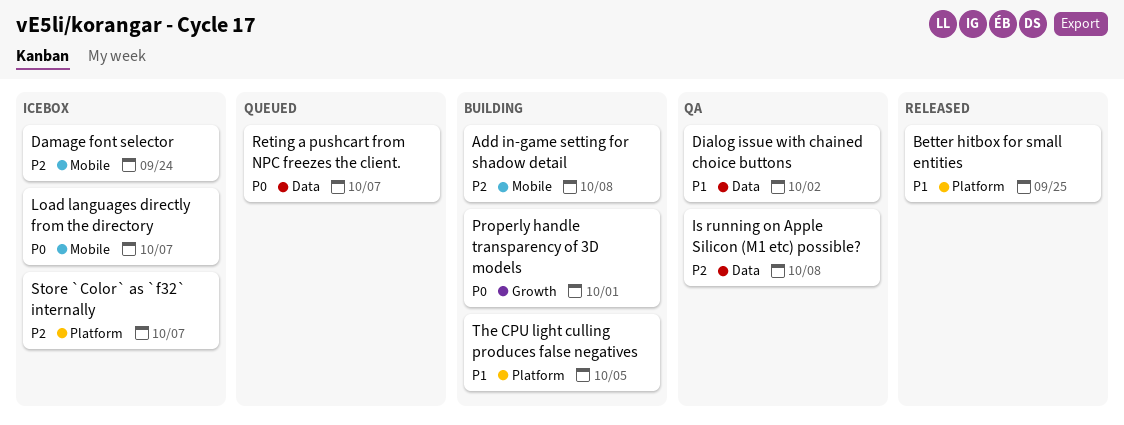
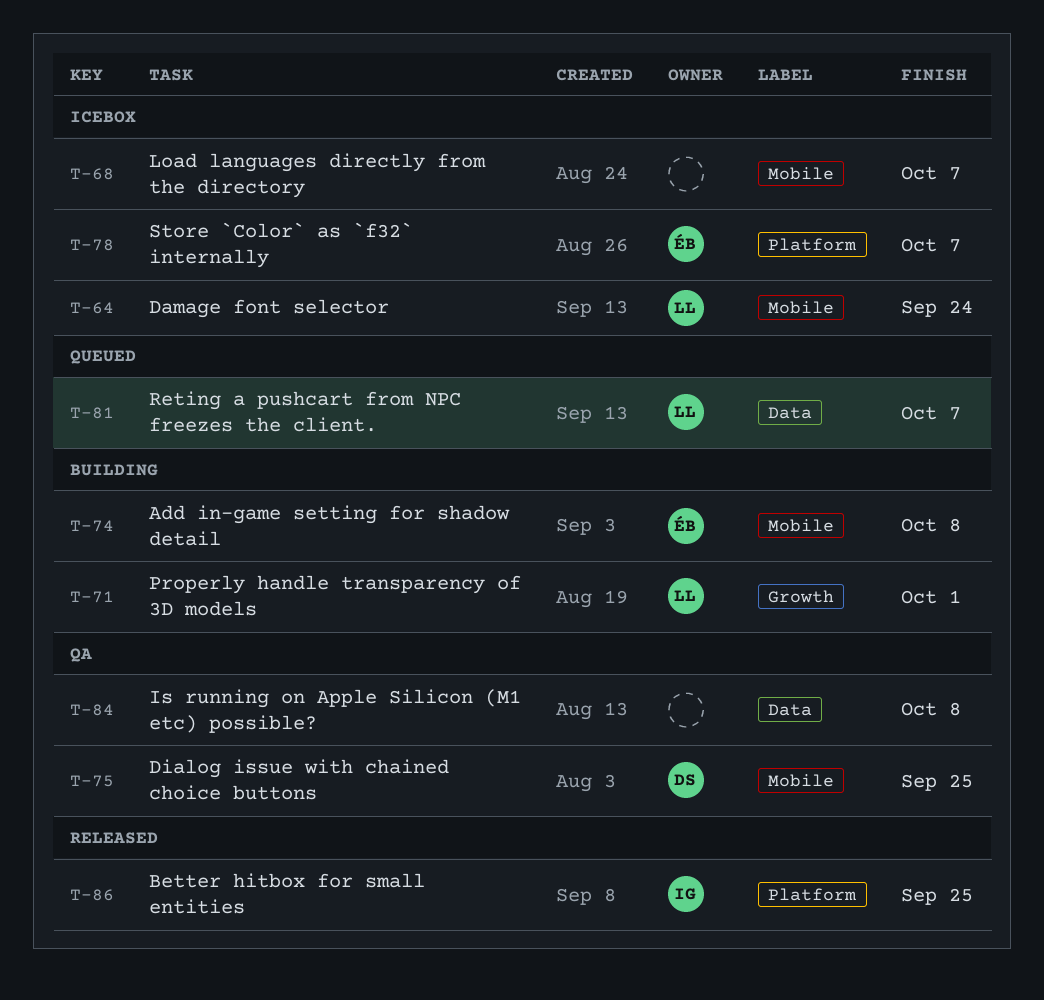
Dialog issue with chained choice buttons, label: Data -> Mobile
Dialog issue with chained choice buttons, due: Oct 2 -> Sep 25
The CPU light culling produces false negatives: present -> none

